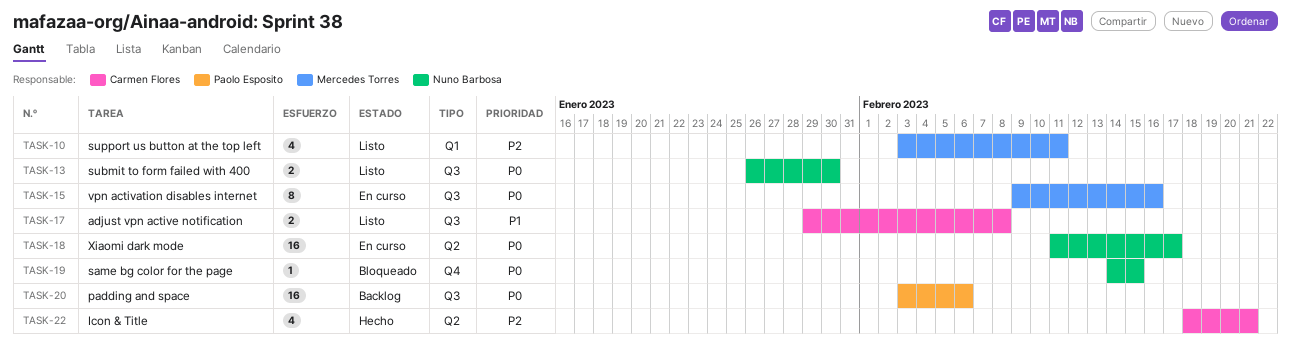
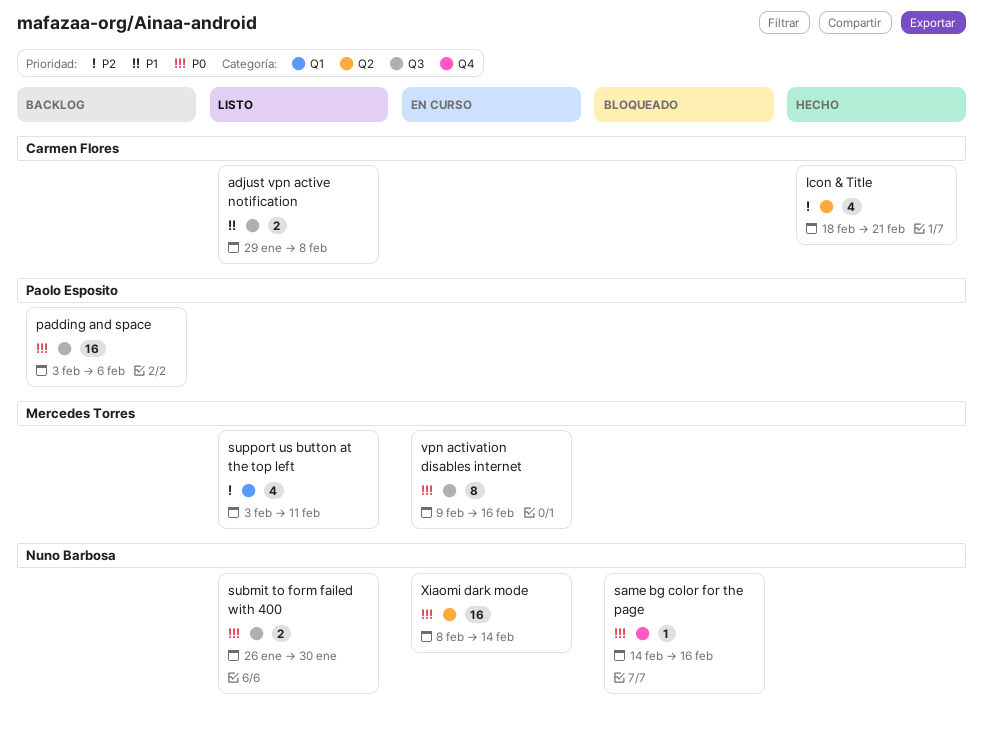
same bg color for the page, due: Feb 15 -> Feb 16
Xiaomi dark mode, start: Feb 11 -> Feb 8
Xiaomi dark mode, due: Feb 17 -> Feb 14

